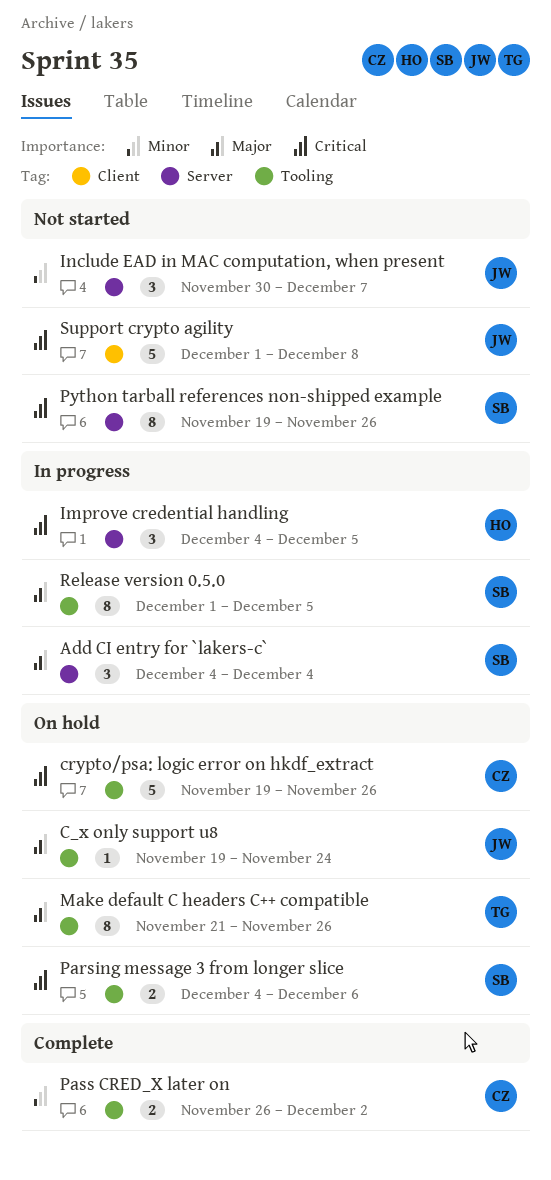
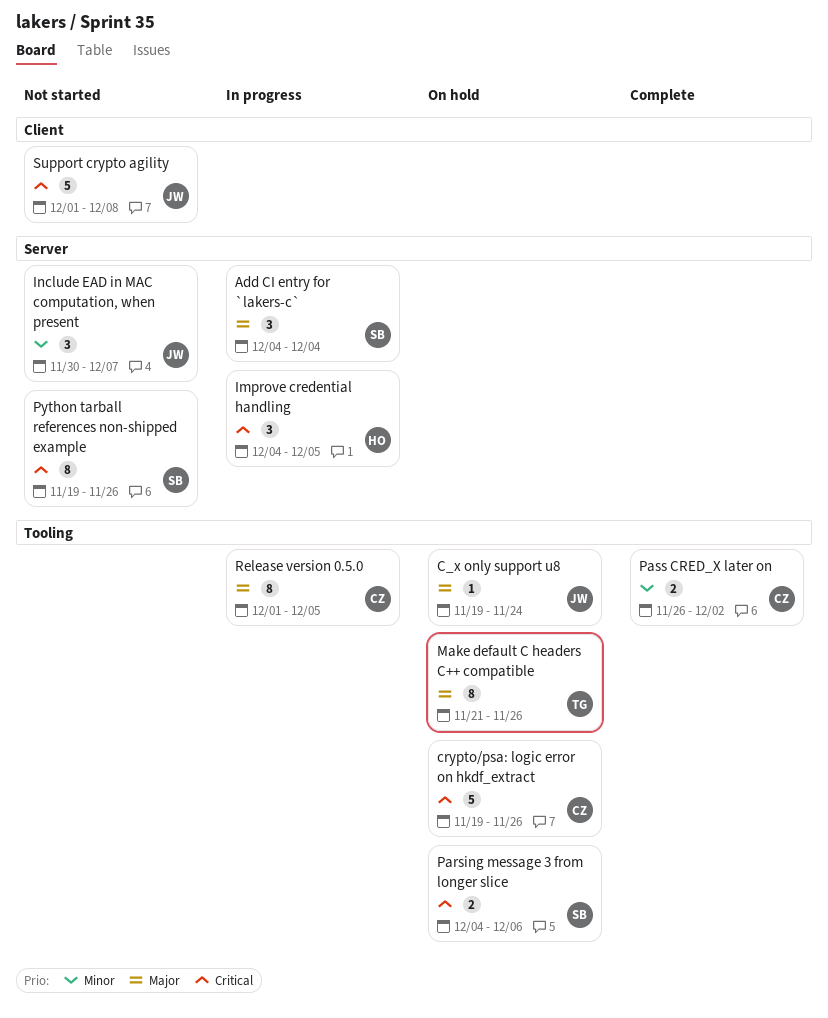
Release version 0.5.0, owner: SB -> CZ

